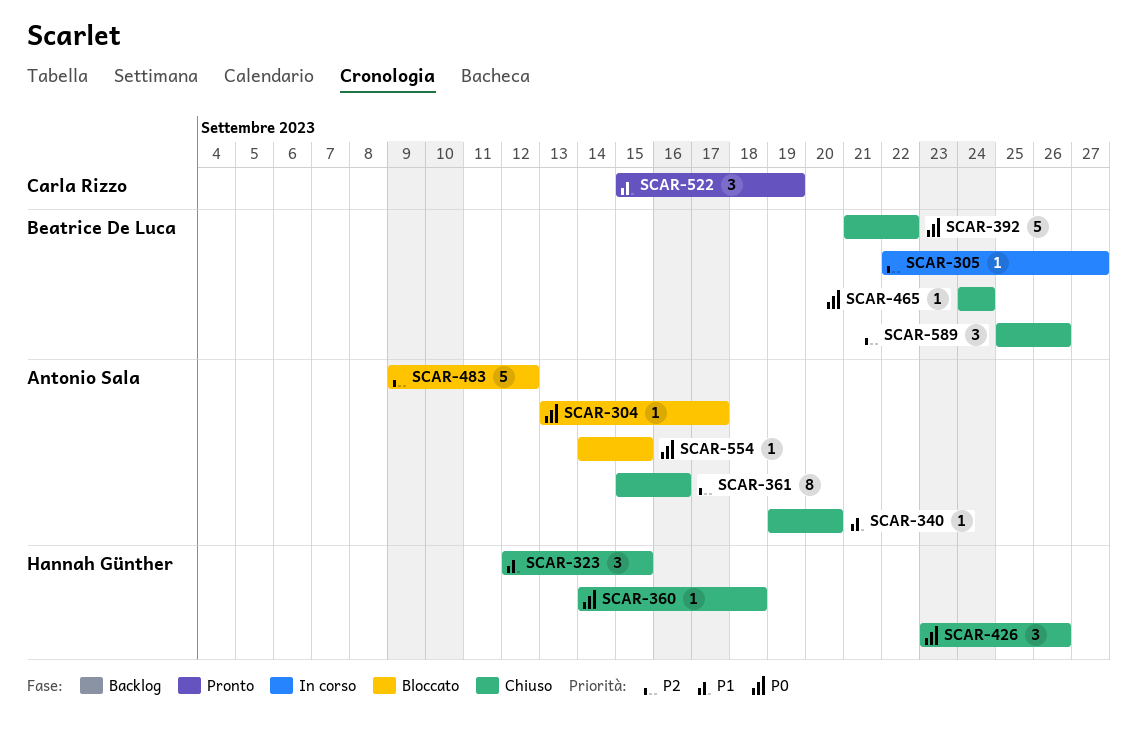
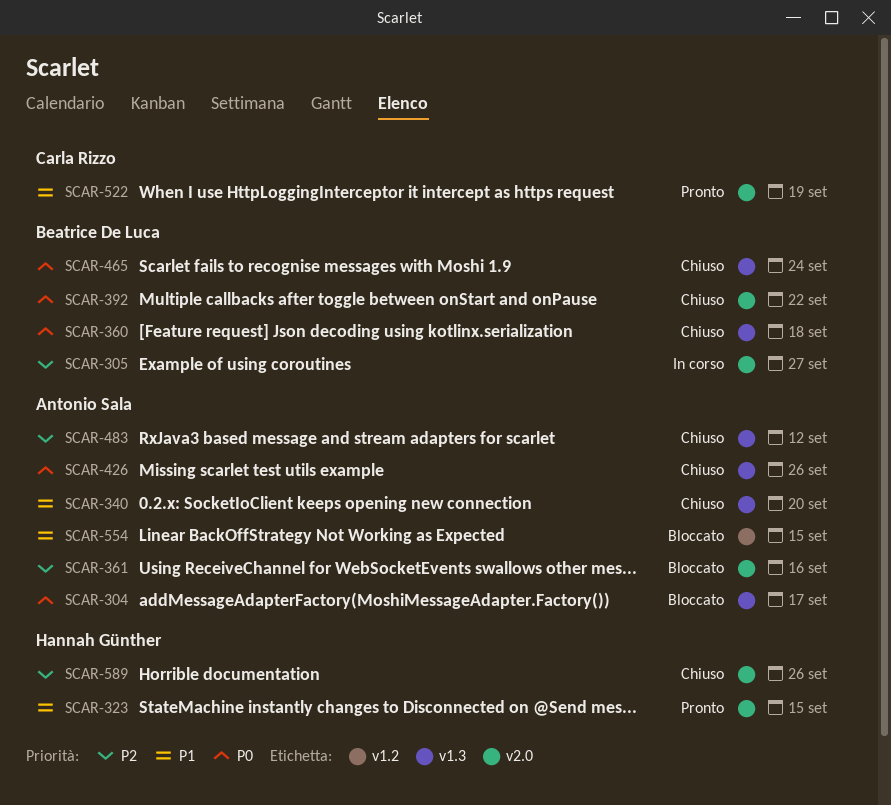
SCAR-323, status: Chiuso -> Pronto
SCAR-360, owner: Hannah Günther -> Beatrice De Luca
SCAR-361, status: Chiuso -> Bloccato
SCAR-426, owner: Hannah Günther -> Antonio Sala
SCAR-483, status: Bloccato -> Chiuso
SCAR-554, priority: P0 -> P1
SCAR-589, owner: Beatrice De Luca -> Hannah Günther

